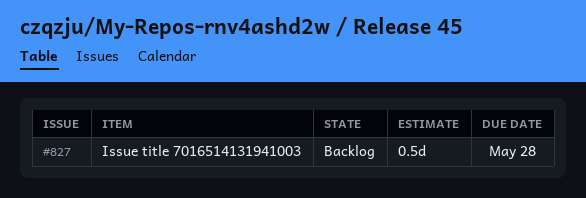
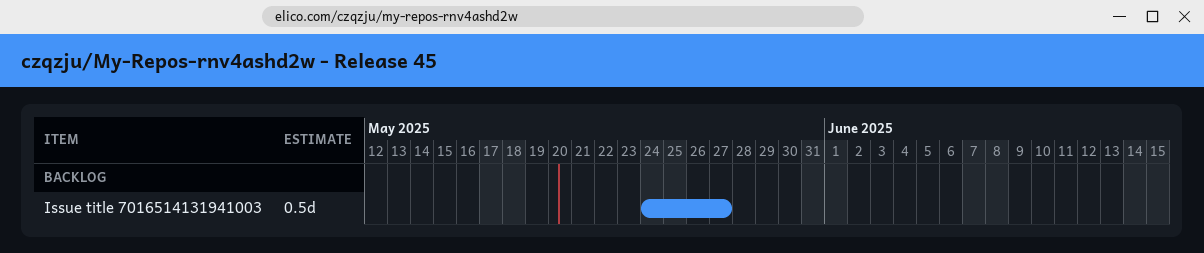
Issue title 7016514131941003, due: May 28 -> May 27

